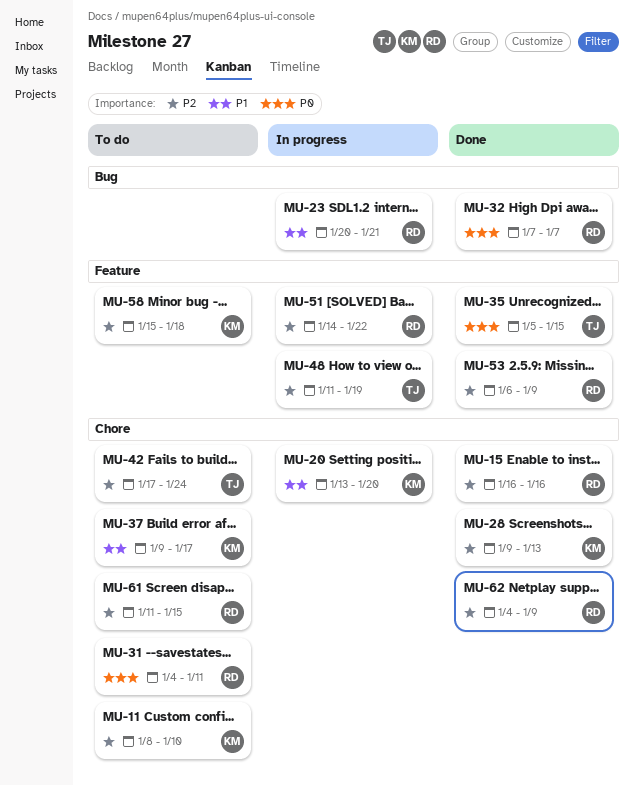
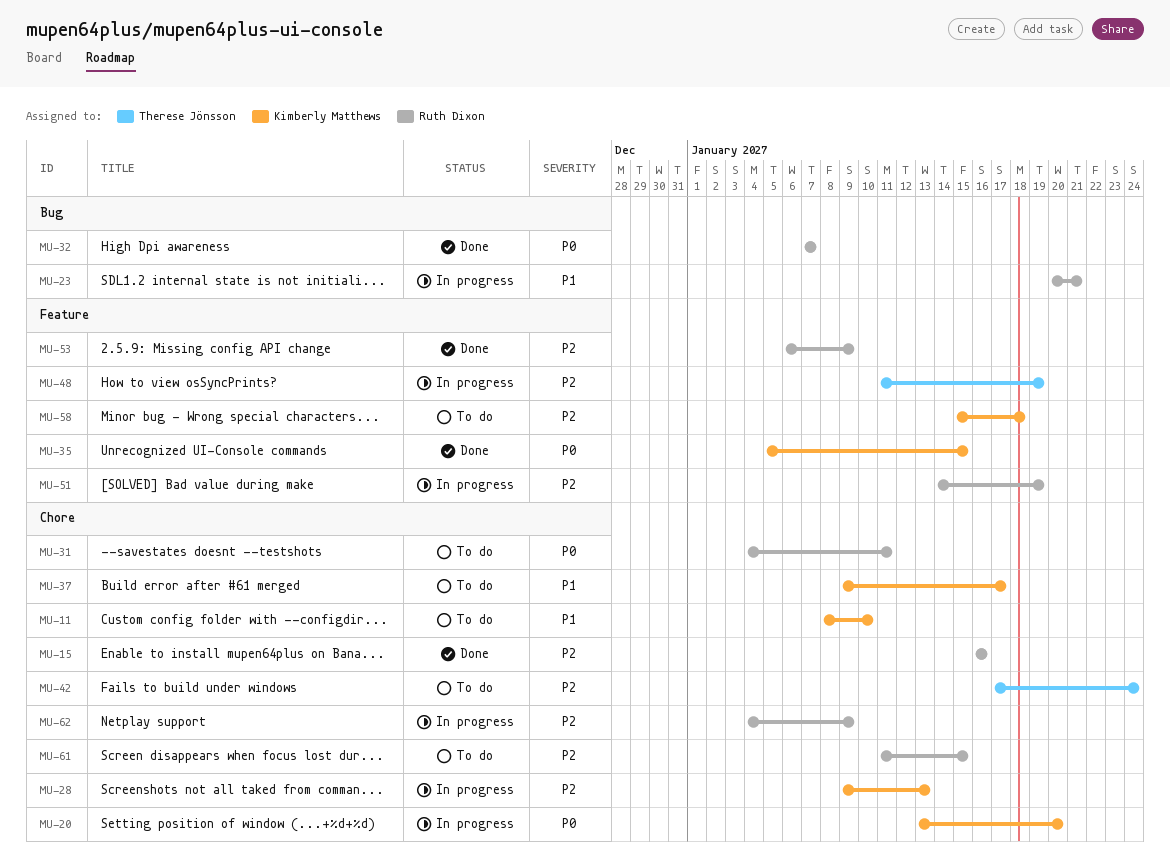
MU-11, priority: P2 -> P1
MU-20, priority: P1 -> P0
MU-28, status: Done -> In progress
MU-35, owner: Therese Jönsson -> Kimberly Matthews
MU-51, due: Jan 22 -> Jan 19
MU-62, status: Done -> In progress

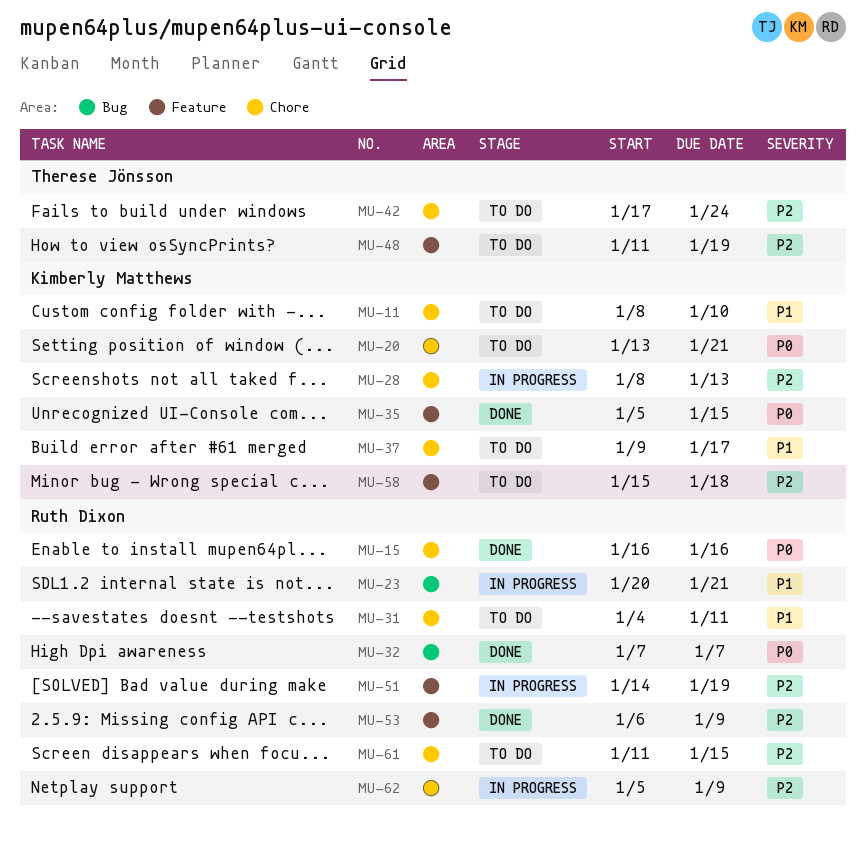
MU-15, priority: P2 -> P0
MU-20, status: In progress -> To do
MU-20, due: Jan 20 -> Jan 21
MU-28, start: Jan 9 -> Jan 8
MU-31, priority: P0 -> P1
MU-48, status: In progress -> To do
MU-62, start: Jan 4 -> Jan 5

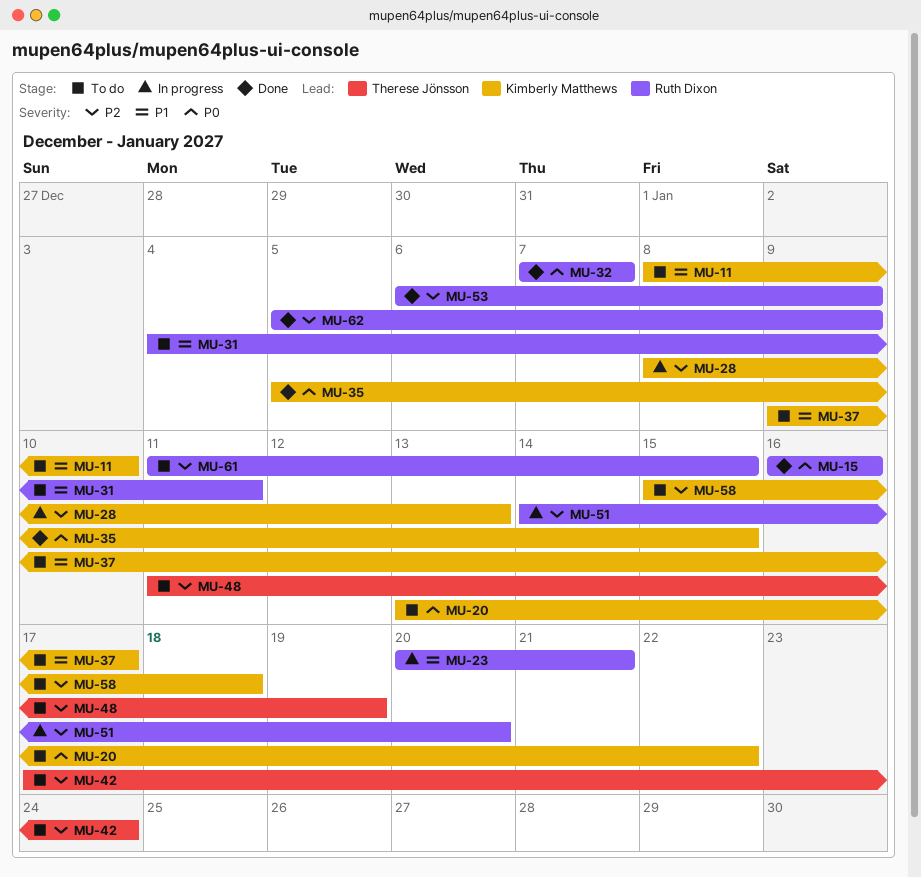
MU-20, due: Jan 21 -> Jan 22
MU-51, due: Jan 19 -> Jan 20
MU-62, status: In progress -> Done

